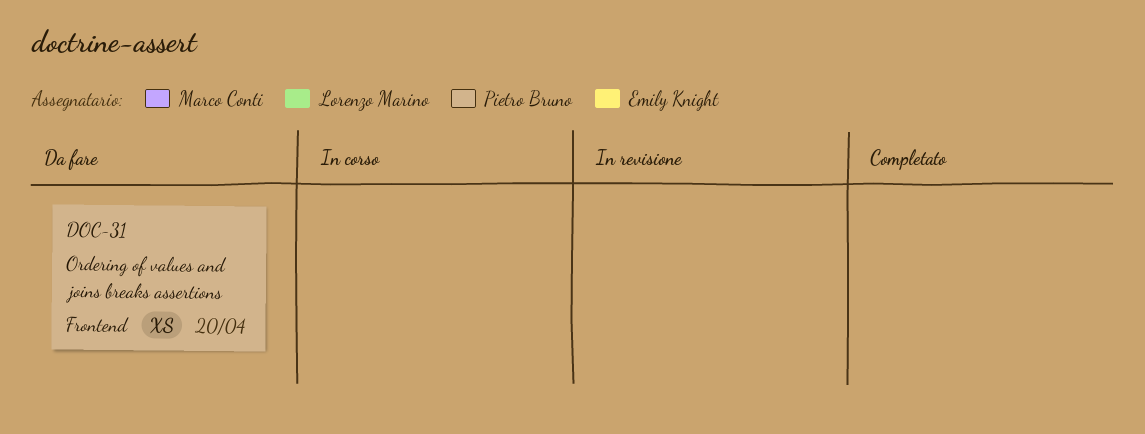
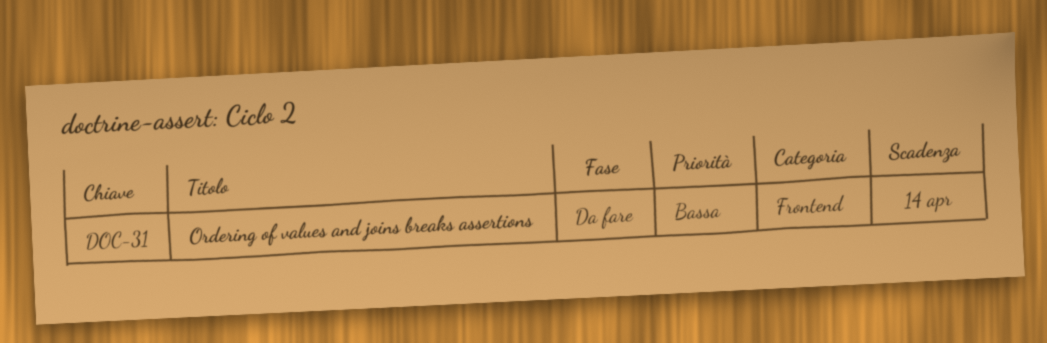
DOC-31, due: Apr 20 -> Apr 14

